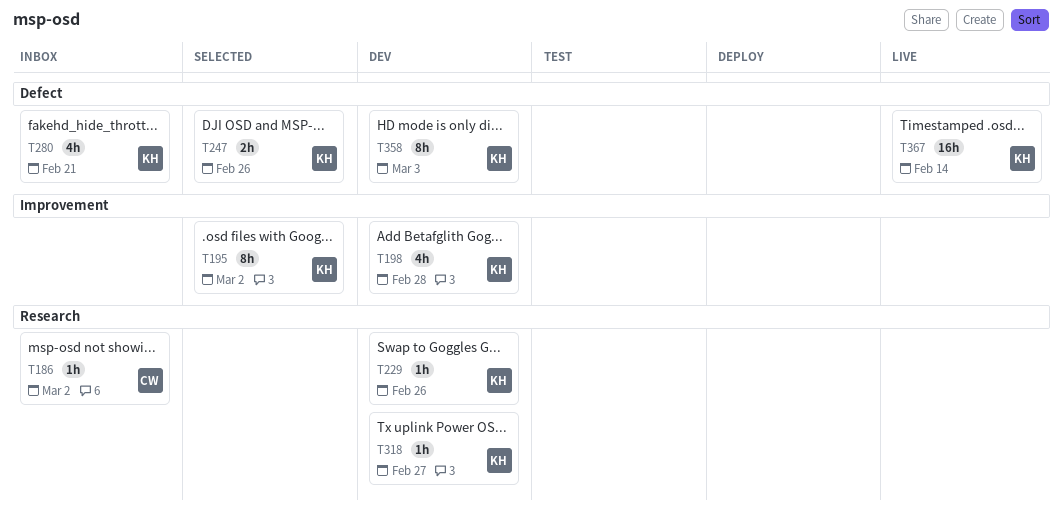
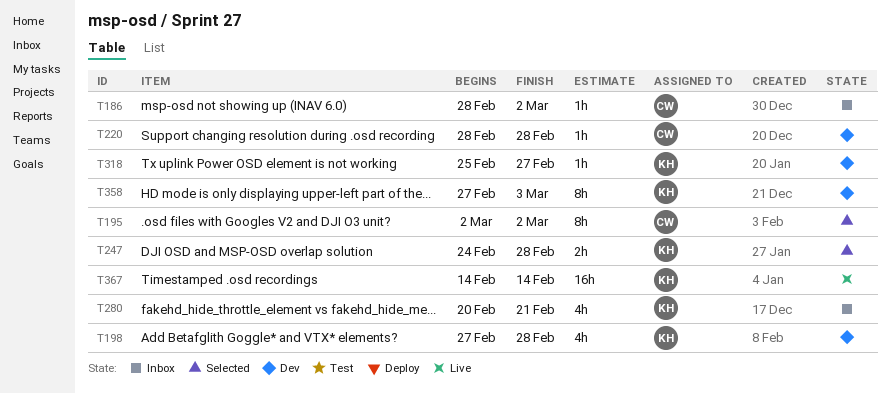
T195, owner: KH -> CW
T220: none -> present
T229: present -> none
T247, due: Feb 26 -> Feb 28

